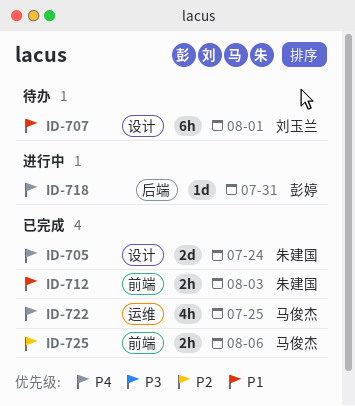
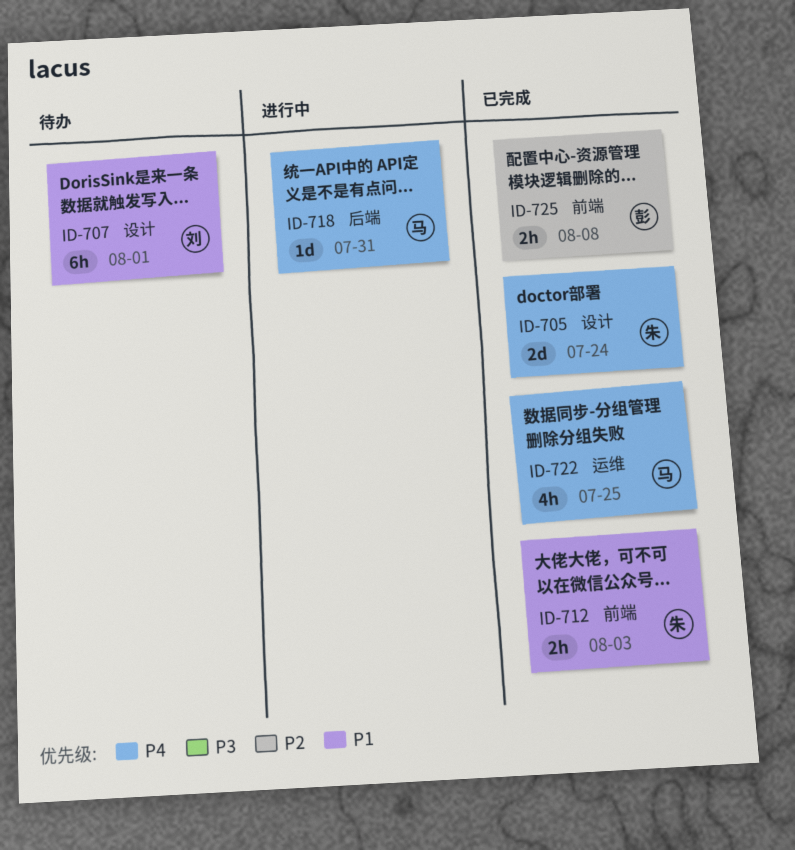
ID-718, owner: 彭婷 -> 马俊杰
ID-725, owner: 马俊杰 -> 彭婷
ID-725, due: Aug 6 -> Aug 8

